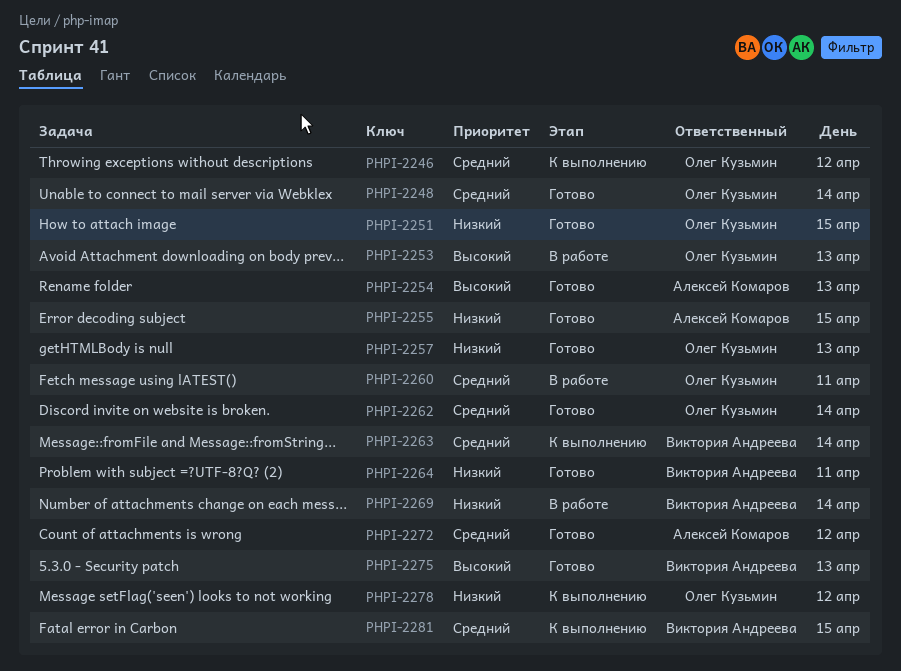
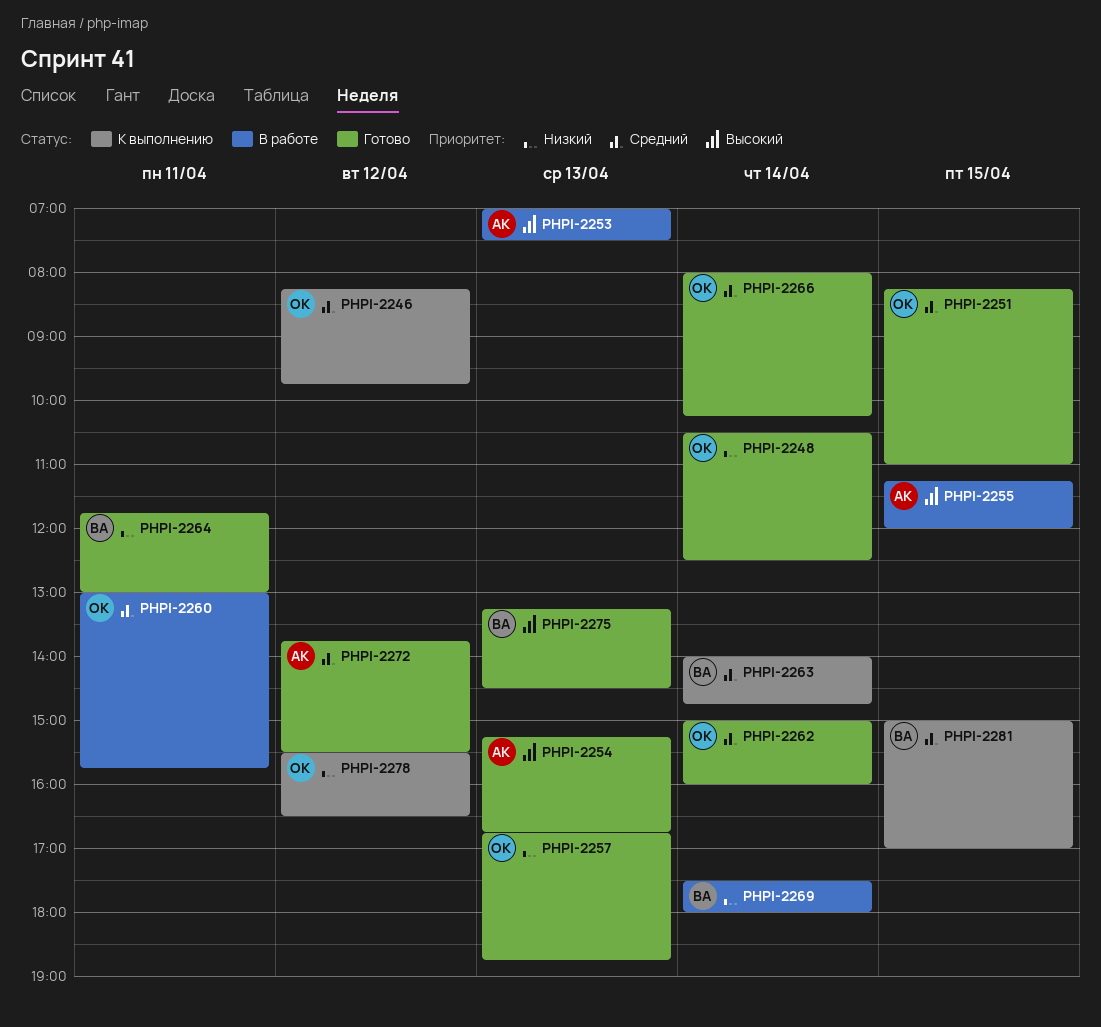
PHPI-2248, priority: Средний -> Низкий
PHPI-2251, priority: Низкий -> Средний
PHPI-2253, owner: Олег Кузьмин -> Алексей Комаров
PHPI-2255, status: Готово -> В работе
PHPI-2255, priority: Низкий -> Высокий
PHPI-2266: none -> present

